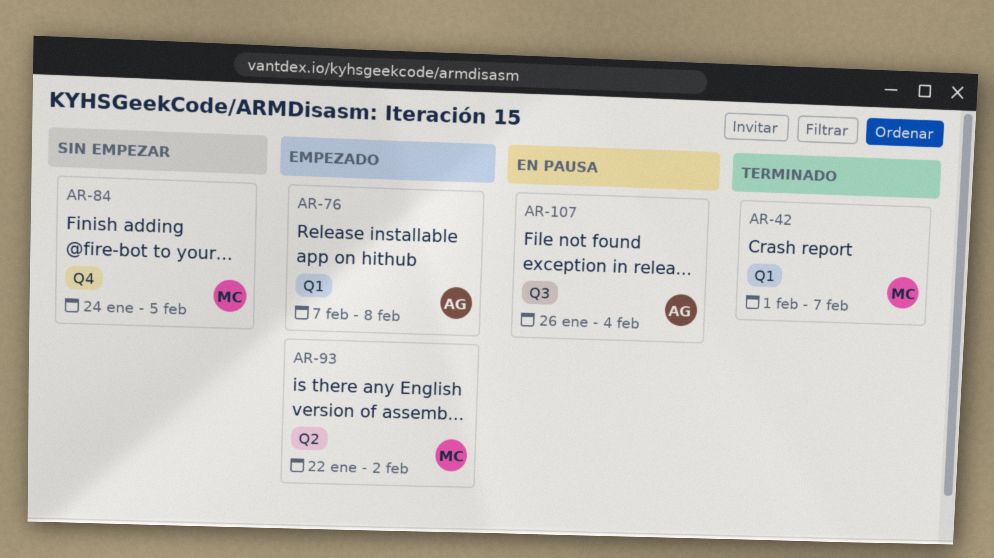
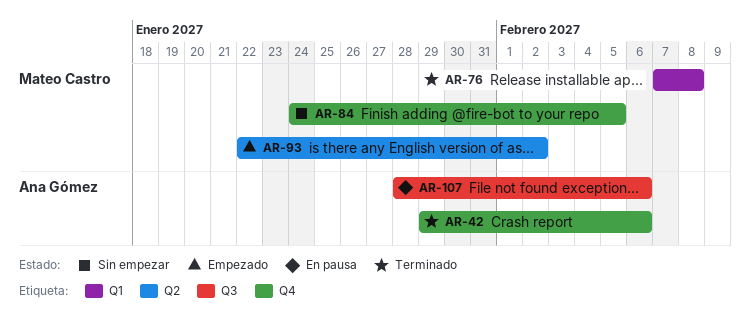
AR-42, owner: Mateo Castro -> Ana Gómez
AR-42, label: Q1 -> Q4
AR-42, start: Feb 1 -> Jan 29
AR-42, due: Feb 7 -> Feb 6
AR-76, status: Empezado -> Terminado
AR-76, owner: Ana Gómez -> Mateo Castro
AR-107, start: Jan 26 -> Jan 28
AR-107, due: Feb 4 -> Feb 6

